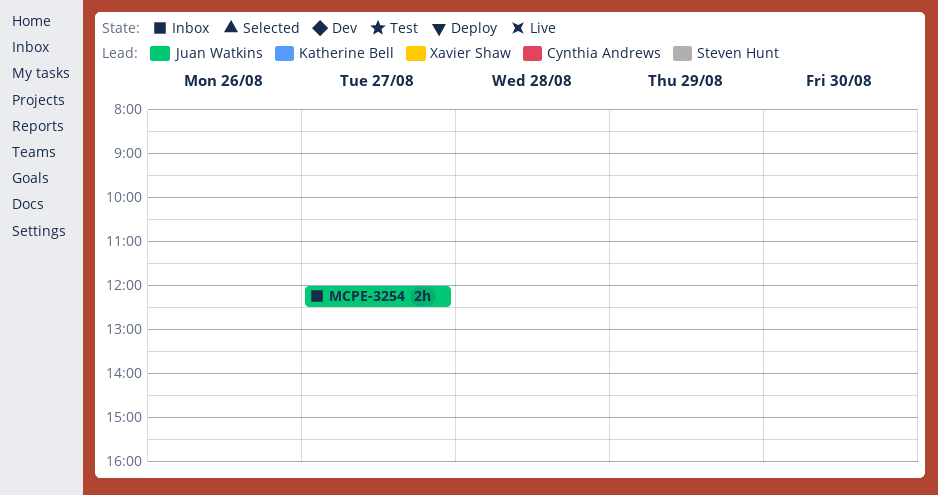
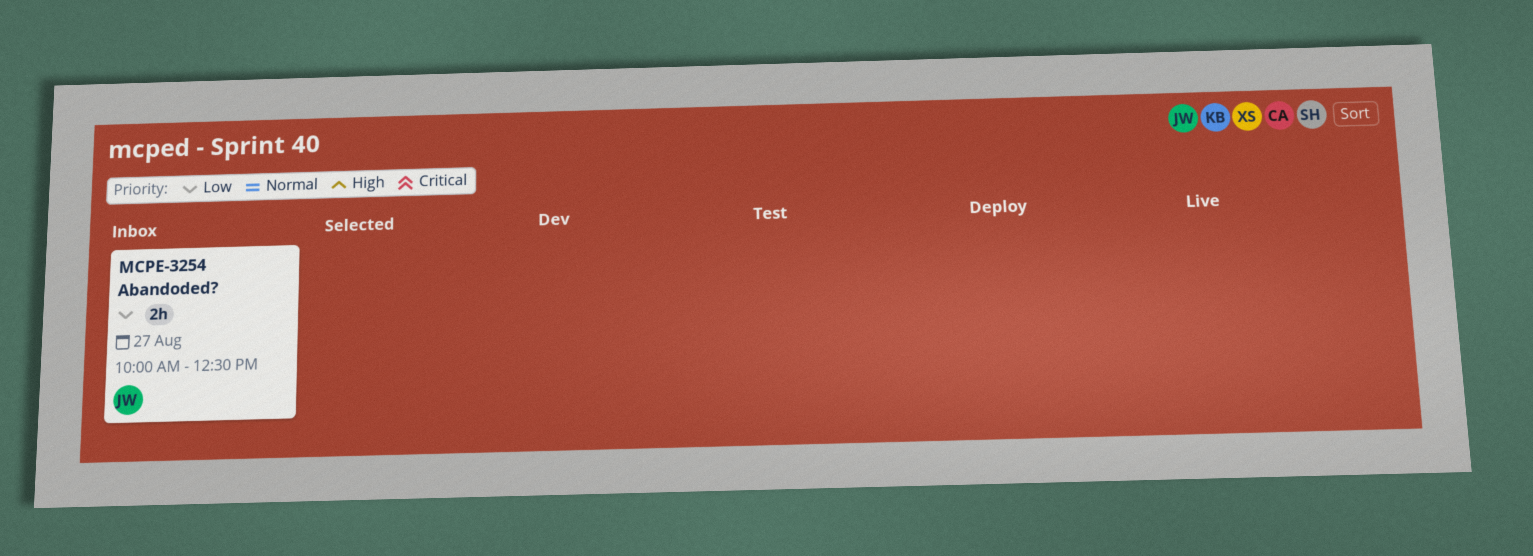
MCPE-3254, begins: 12:00 -> 10:00

